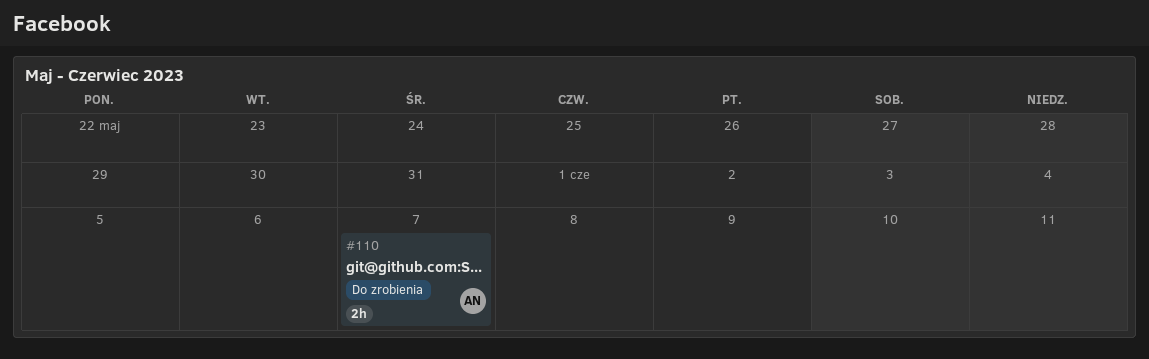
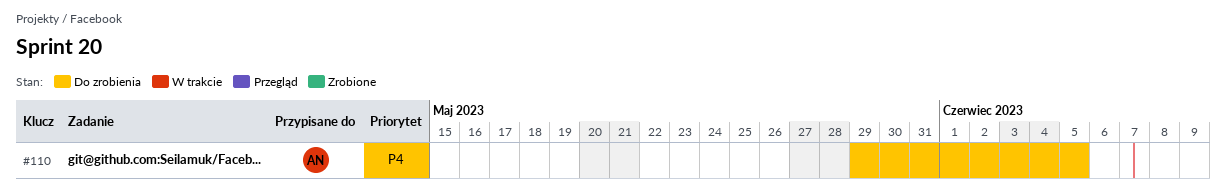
#110, due: Jun 7 -> Jun 5

